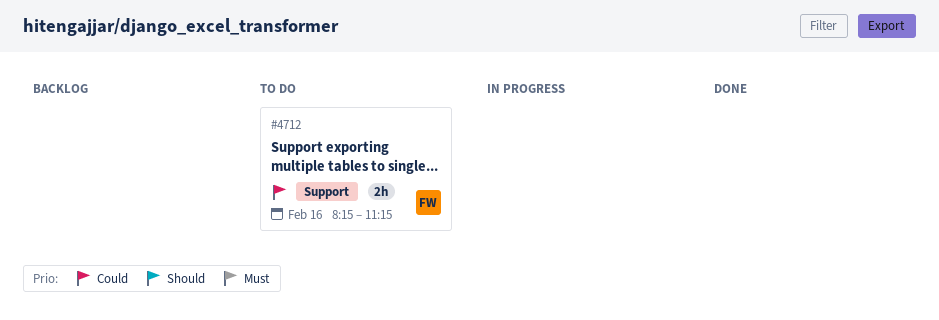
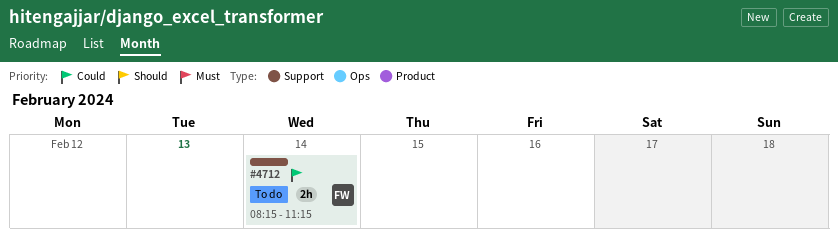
#4712, day: Feb 16 -> Feb 14

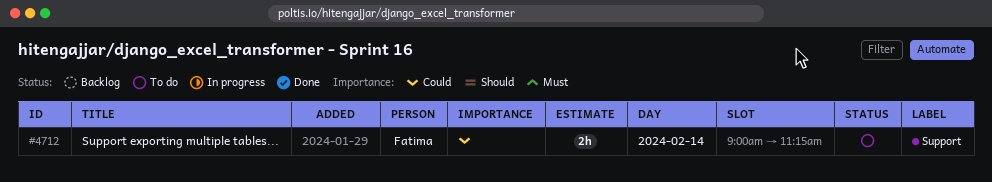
#4712, begins: 08:15 -> 09:00

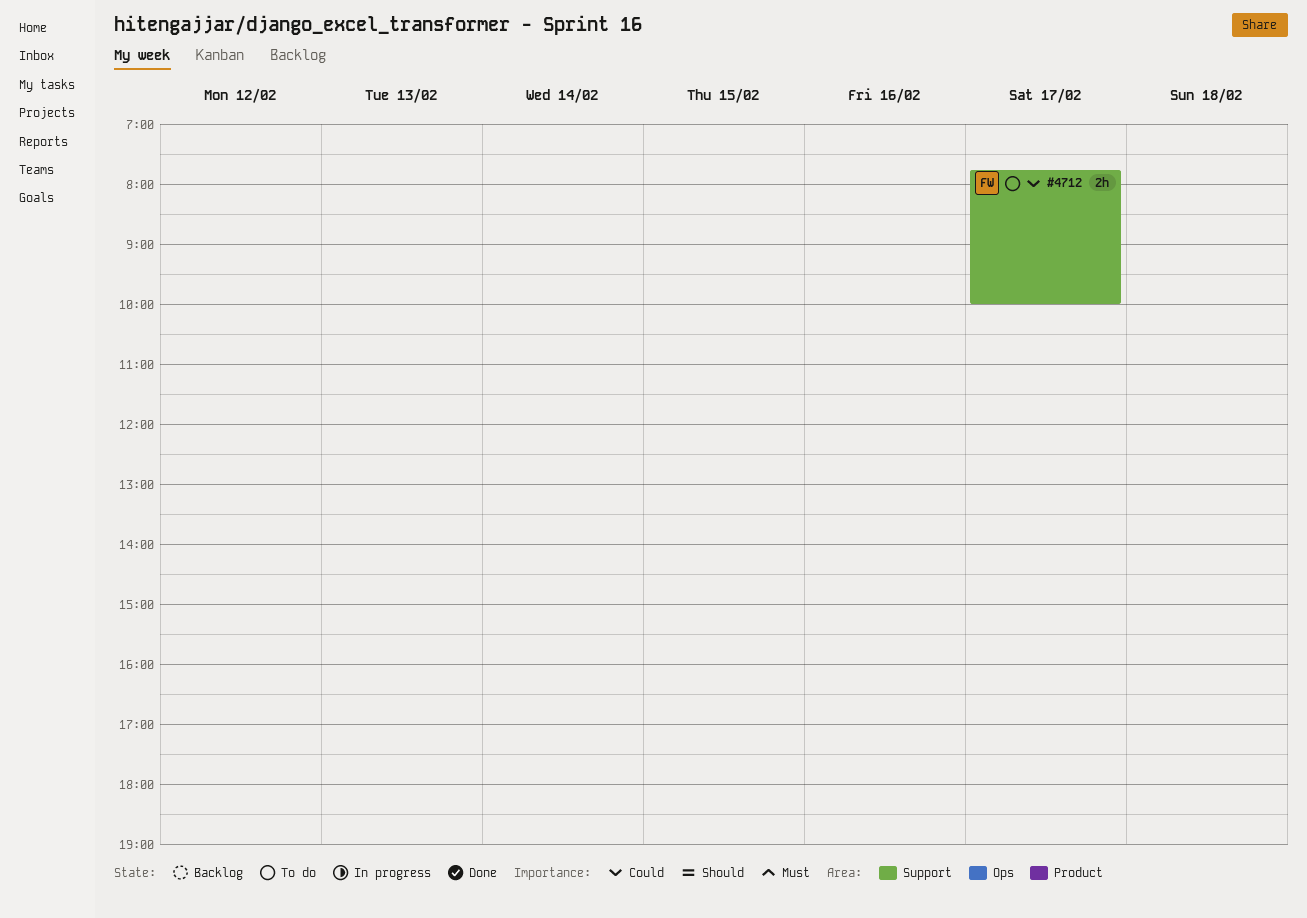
#4712, day: Feb 14 -> Feb 17
#4712, begins: 09:00 -> 07:45
#4712, ends: 11:15 -> 10:00

